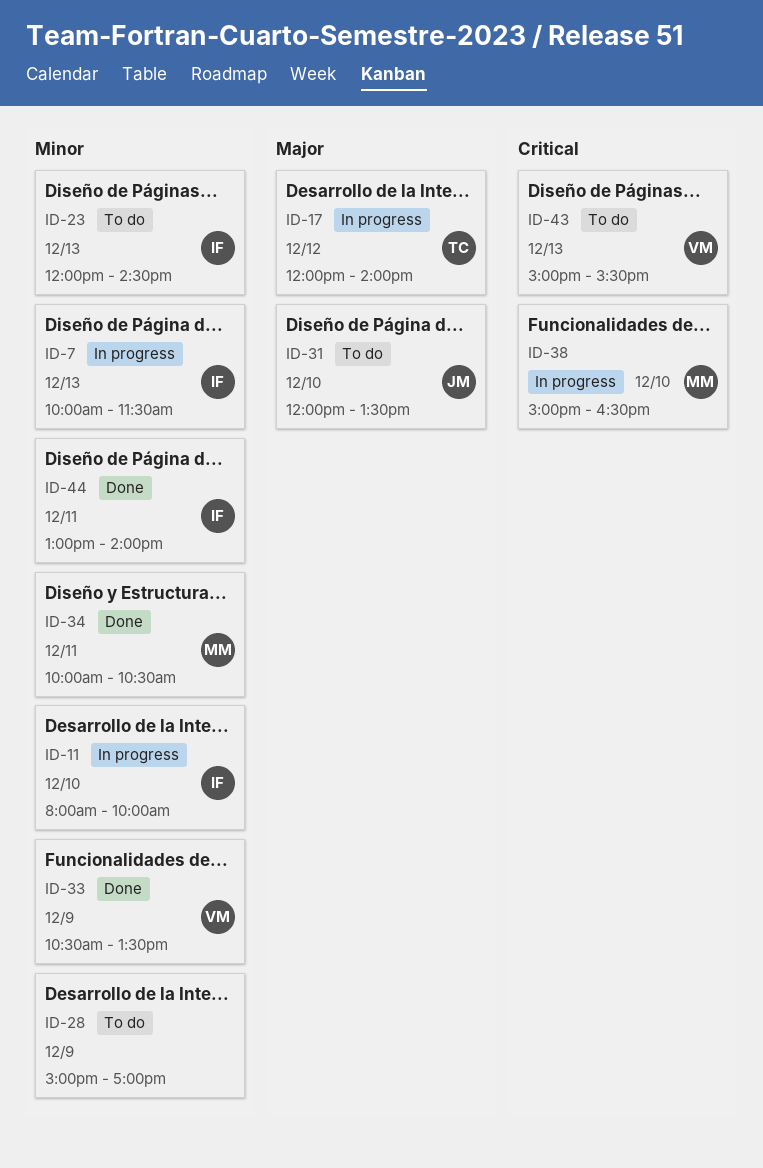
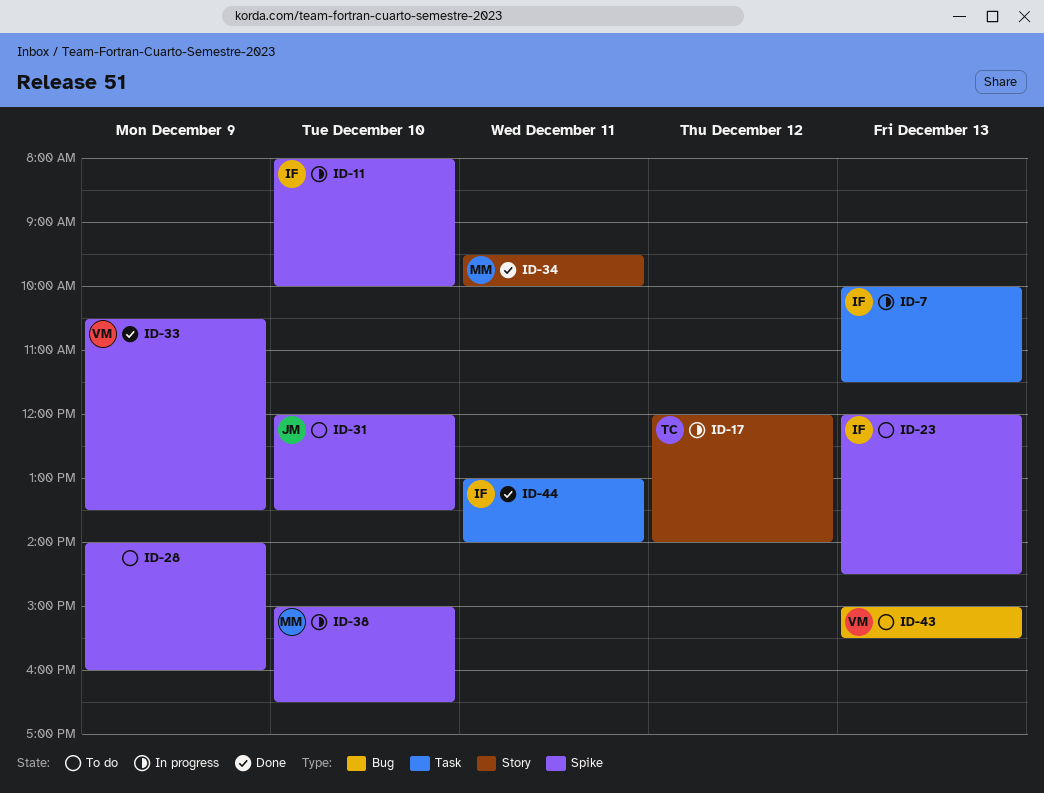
ID-28, begins: 15:00 -> 14:00
ID-28, ends: 17:00 -> 16:00
ID-34, begins: 10:00 -> 09:30
ID-34, ends: 10:30 -> 10:00

